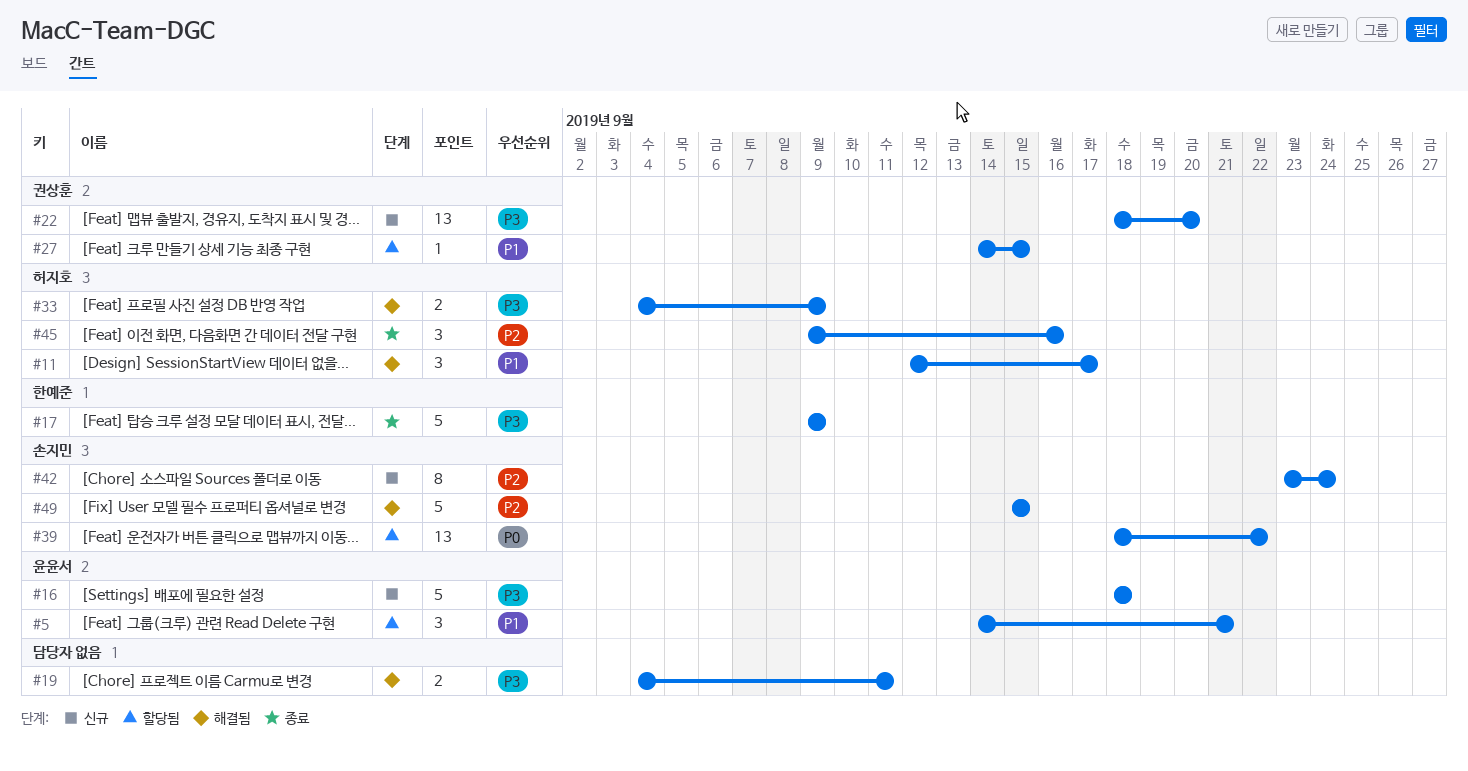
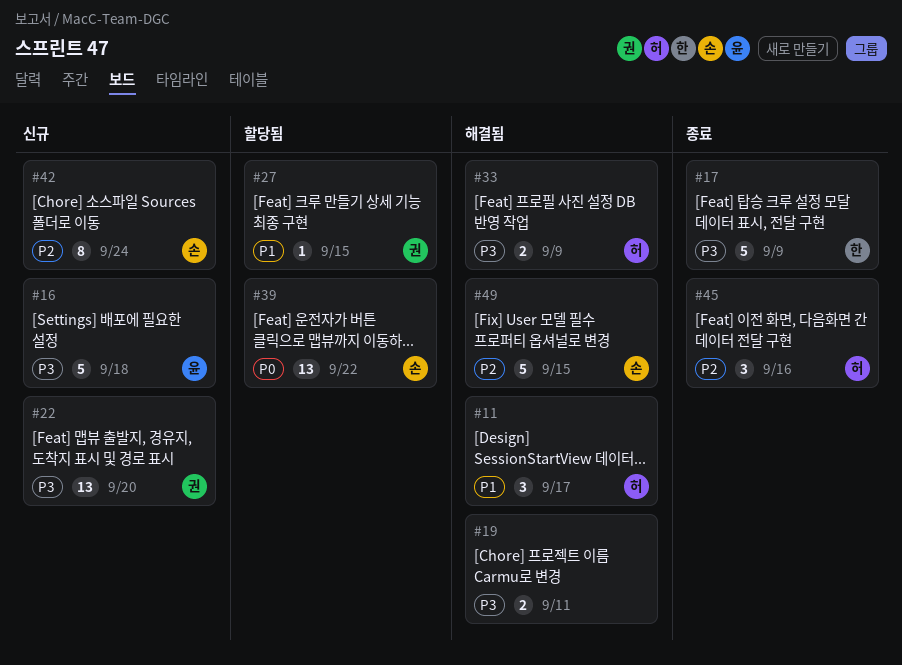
#5: present -> none

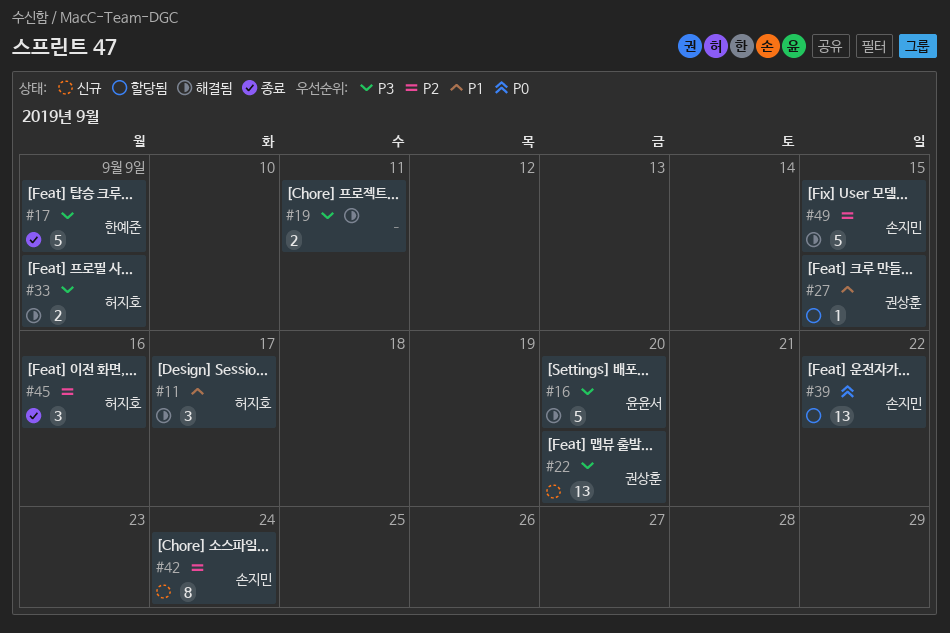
#16, status: 신규 -> 해결됨
#16, due: Sep 18 -> Sep 20

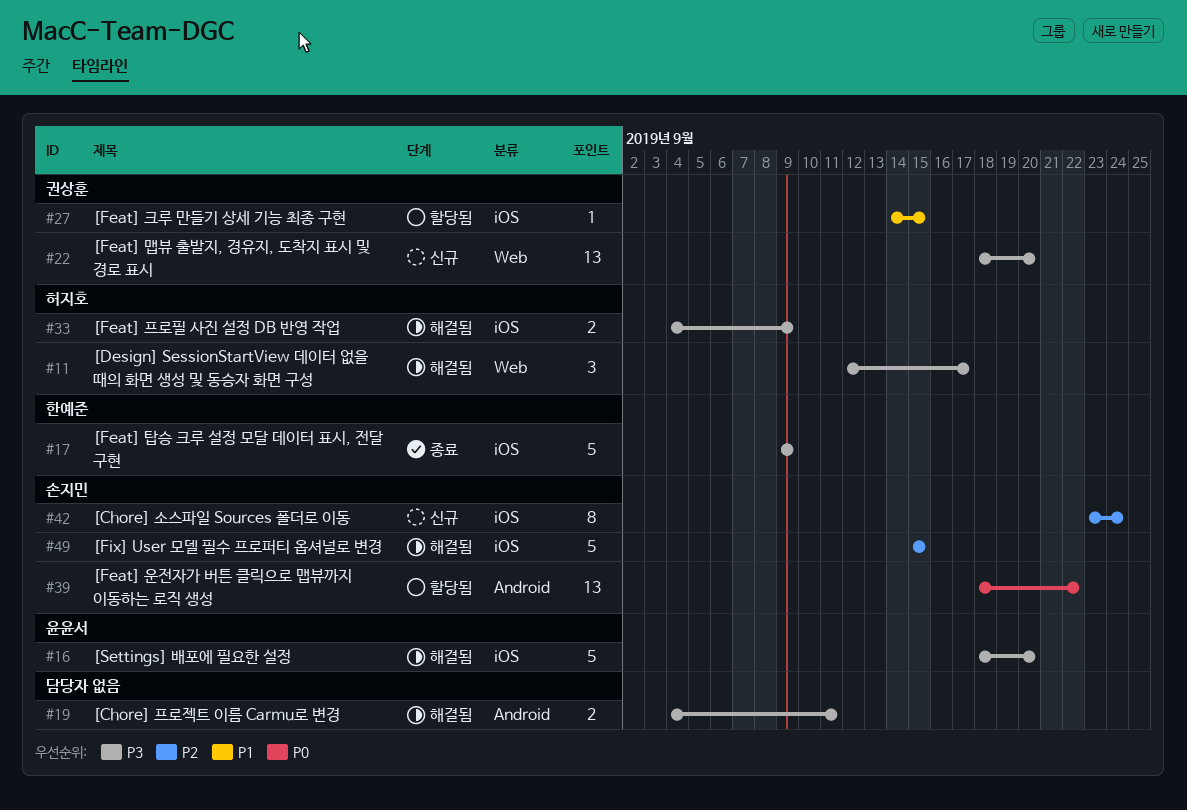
#11, priority: P1 -> P3
#45: present -> none

